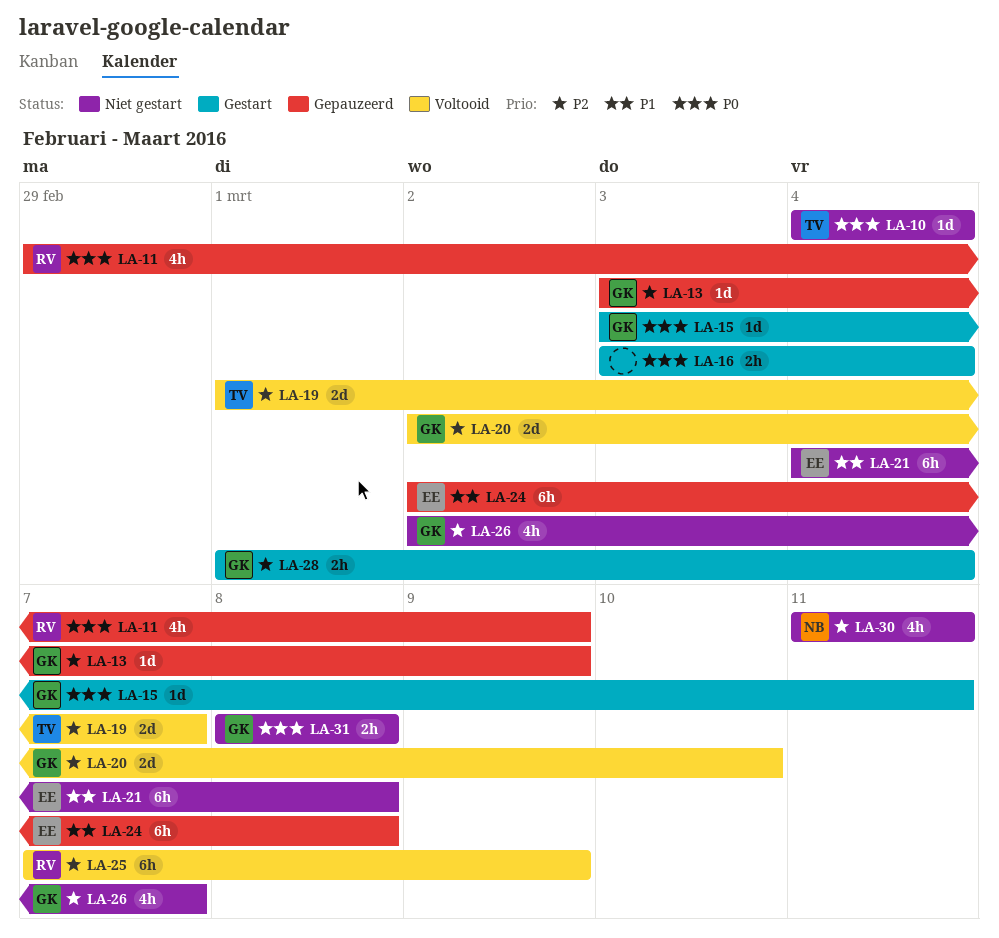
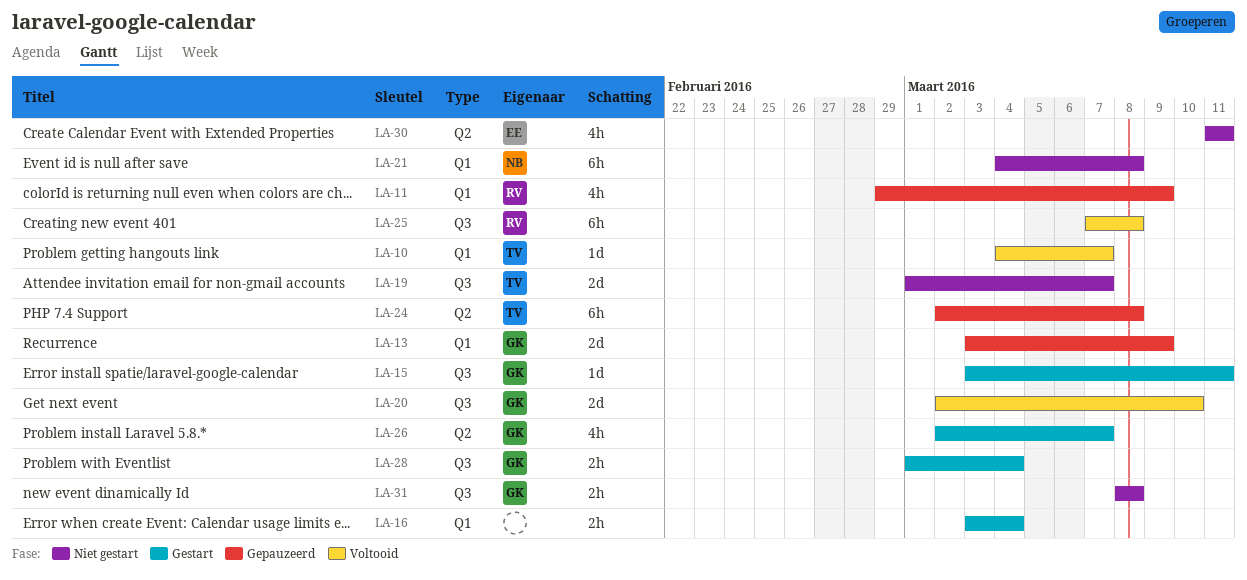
LA-10, status: Niet gestart -> Voltooid
LA-10, due: Mar 4 -> Mar 7
LA-13, estimate: 1d -> 2d
LA-19, status: Voltooid -> Niet gestart
LA-21, owner: EE -> NB
LA-24, owner: EE -> TV
LA-25, due: Mar 9 -> Mar 8
LA-26, status: Niet gestart -> Gestart
LA-30, owner: NB -> EE

